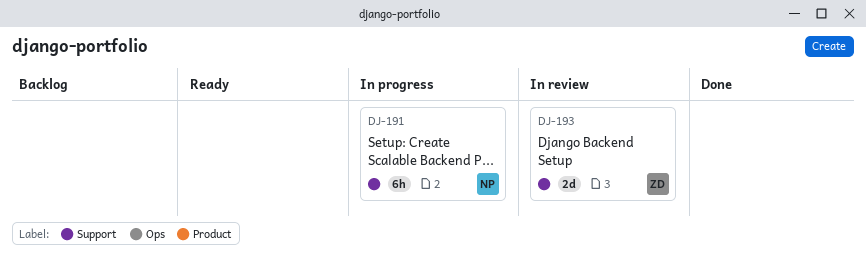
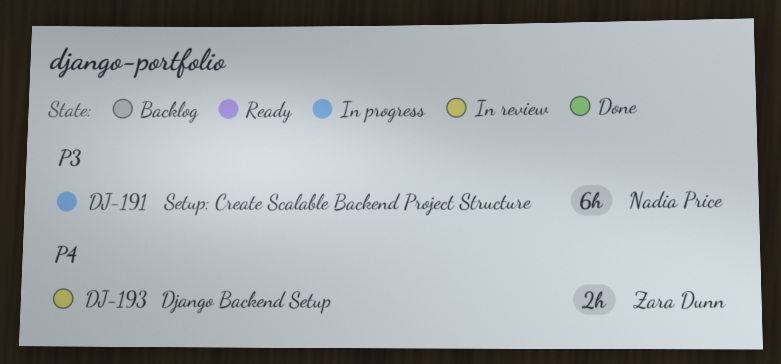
DJ-193, estimate: 2d -> 2h

